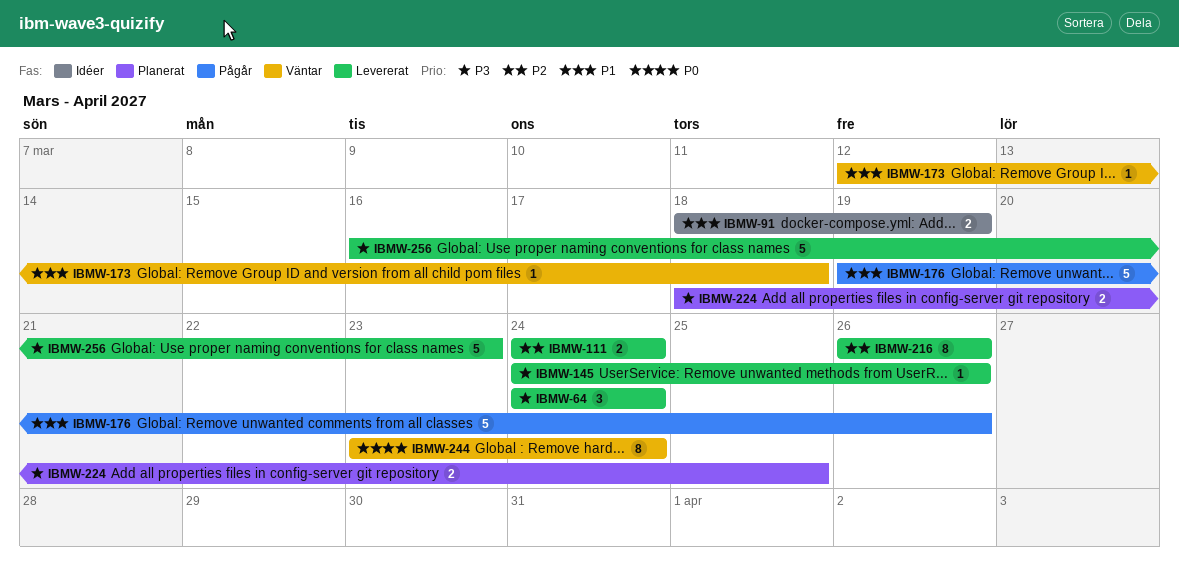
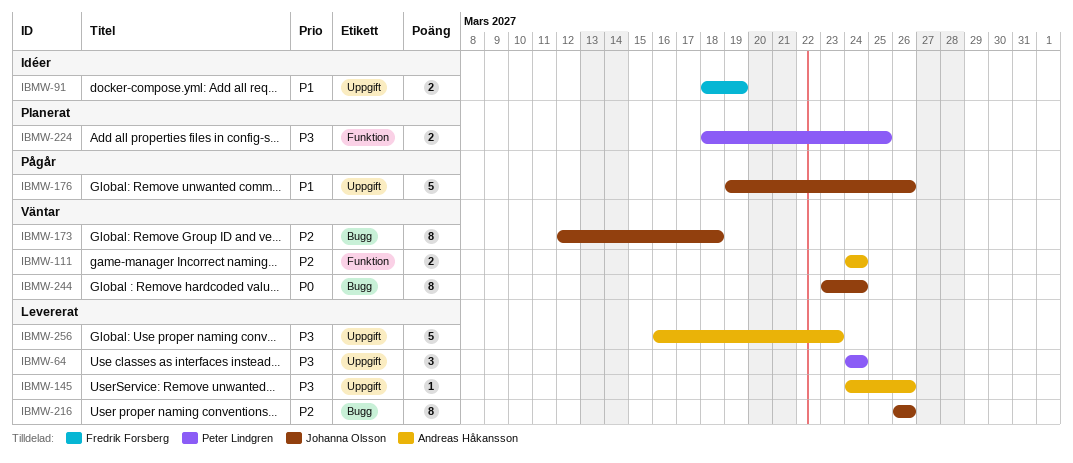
IBMW-111, status: Levererat -> Väntar
IBMW-173, priority: P1 -> P2
IBMW-173, estimate: 1 -> 8

